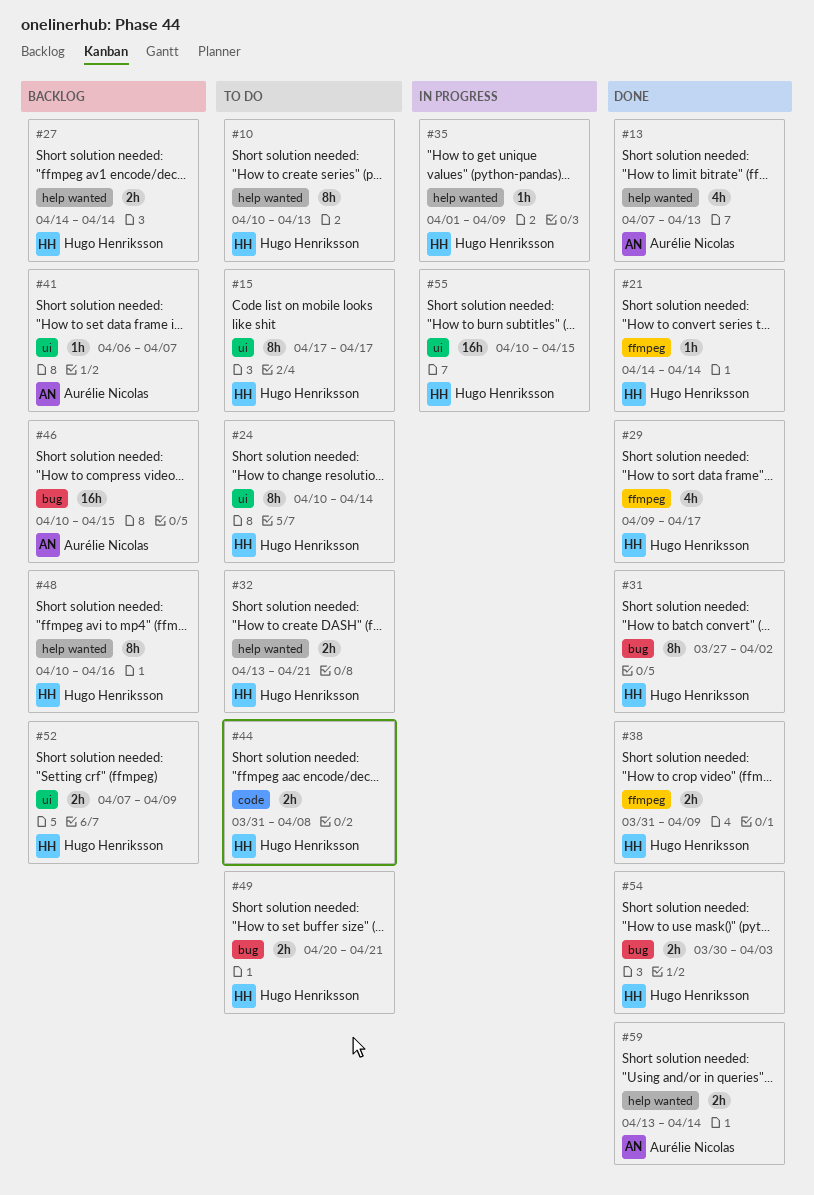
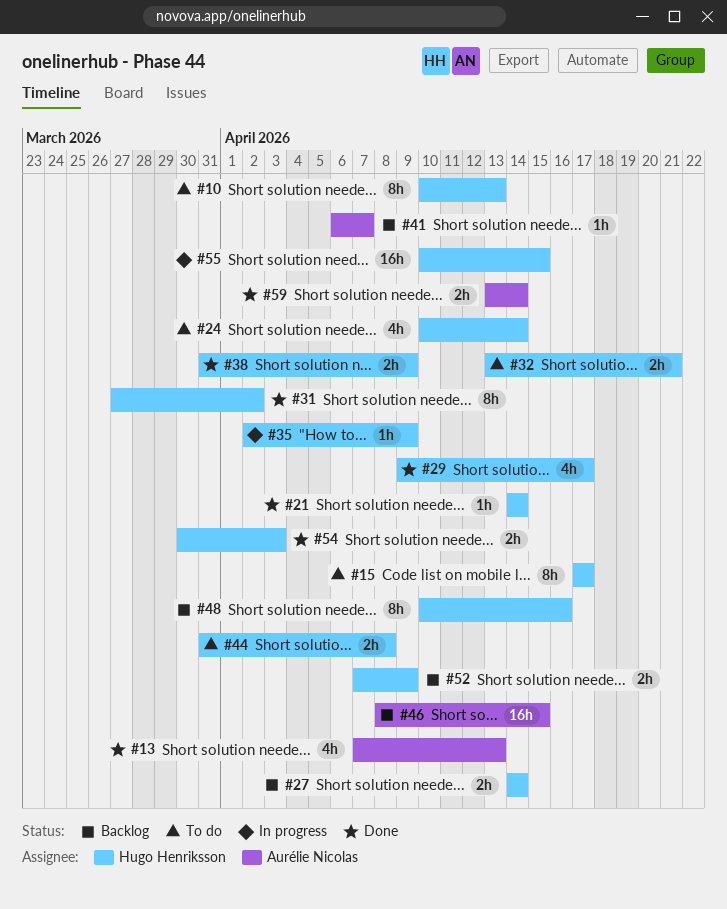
#24, estimate: 8h -> 4h
#35, start: Apr 1 -> Apr 2
#46, start: Apr 10 -> Apr 8
#49: present -> none

